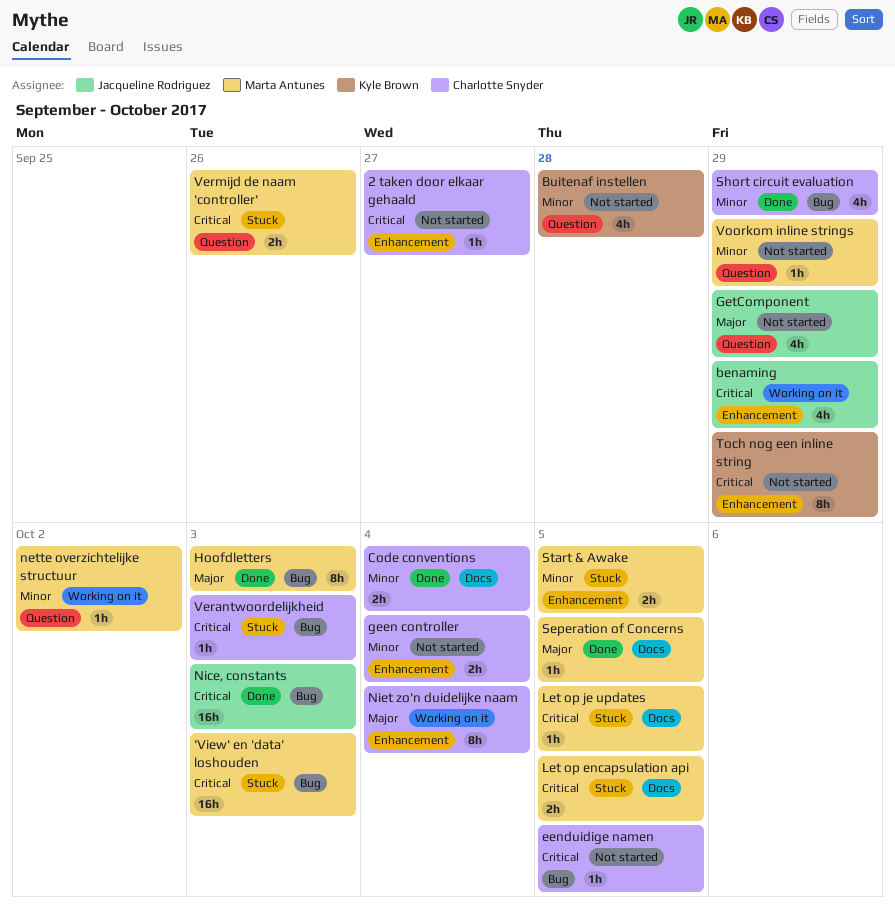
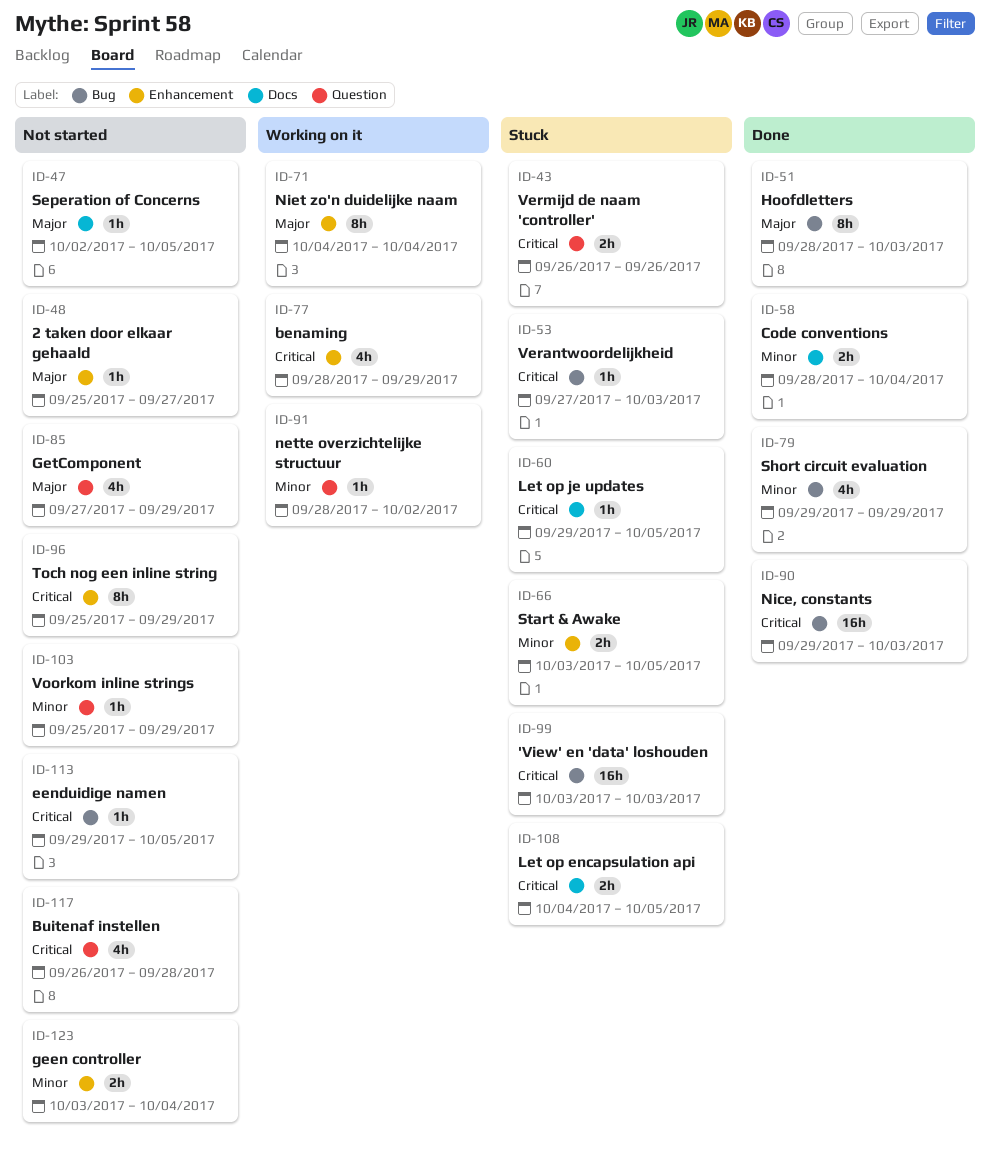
2 taken door elkaar gehaald, priority: Critical -> Major
Buitenaf instellen, priority: Minor -> Critical
Seperation of Concerns, status: Done -> Not started

